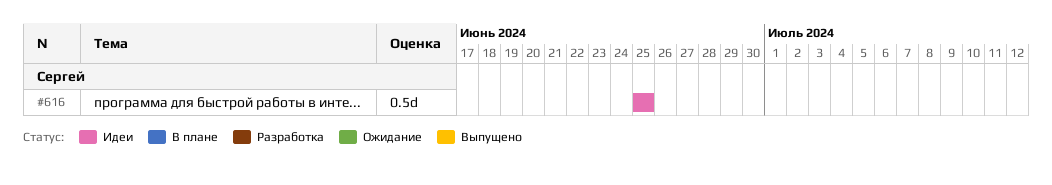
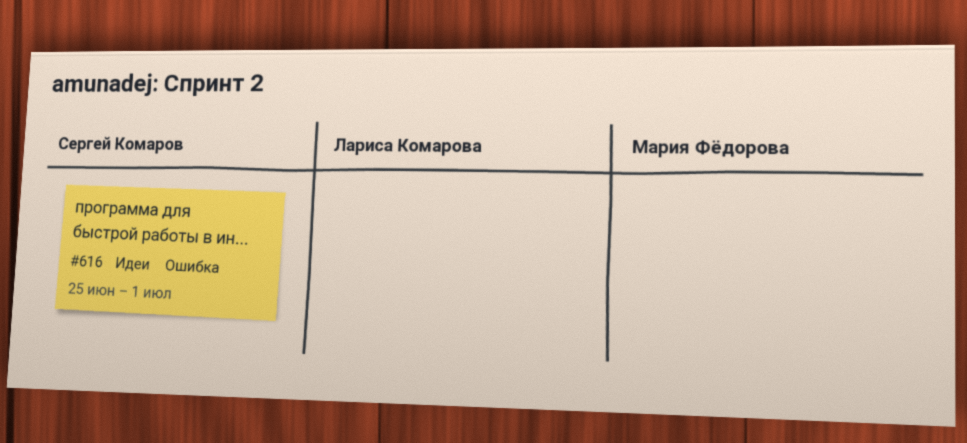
#616, due: Jun 25 -> Jul 1

